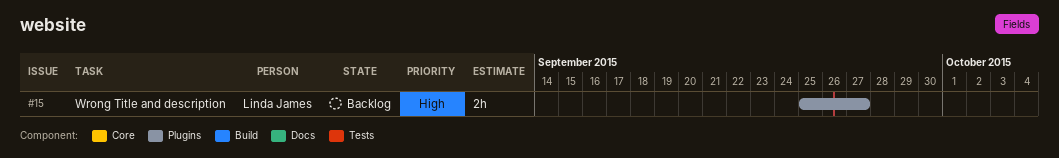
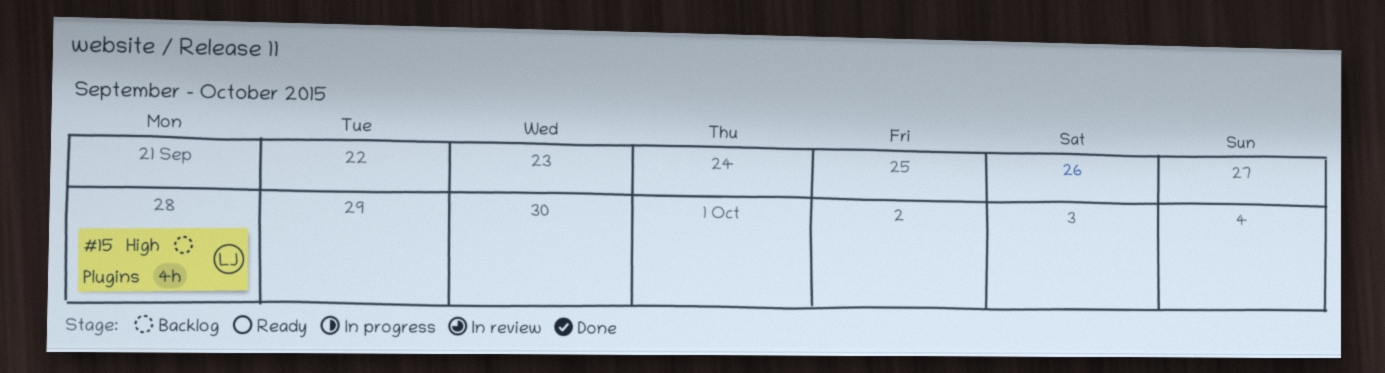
#15, estimate: 2h -> 4h
#15, due: Sep 27 -> Sep 28

